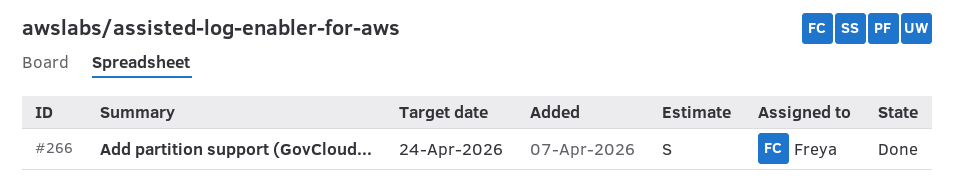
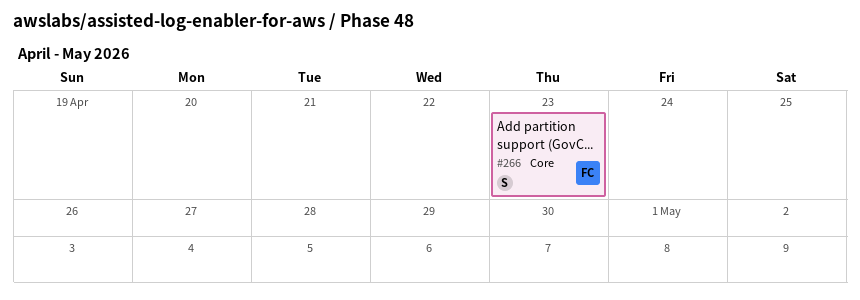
#266, due: Apr 24 -> Apr 23

